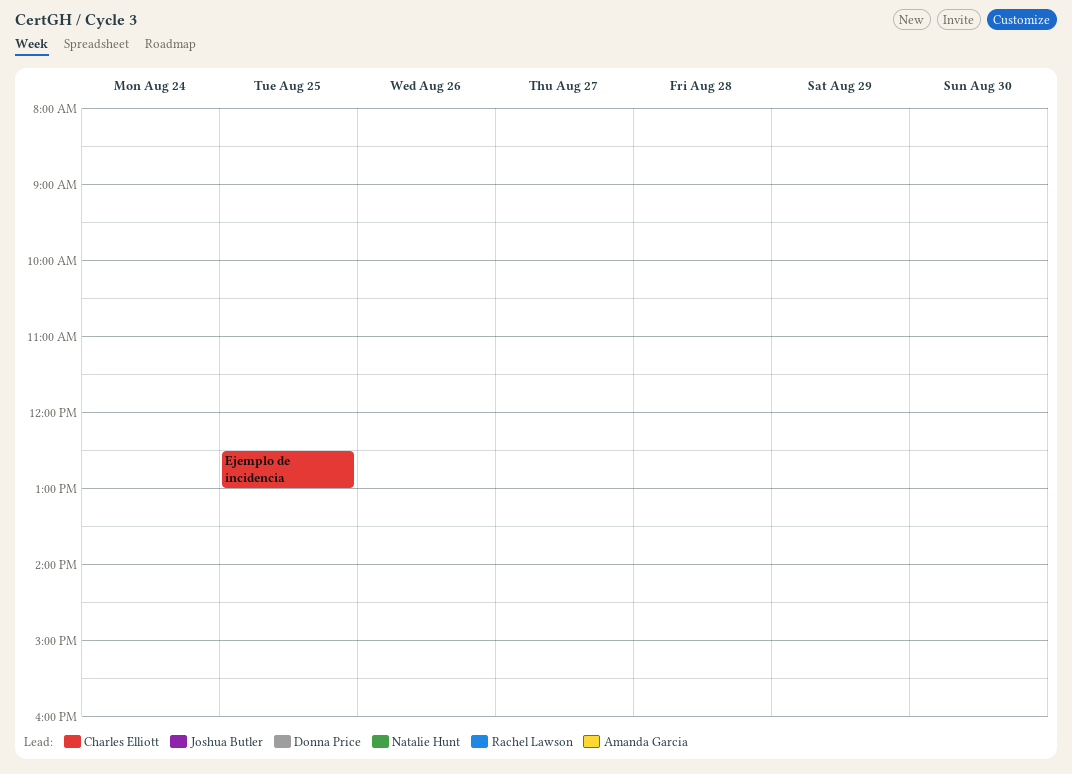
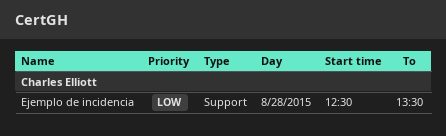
Ejemplo de incidencia, day: Aug 25 -> Aug 28
Ejemplo de incidencia, ends: 13:00 -> 13:30

